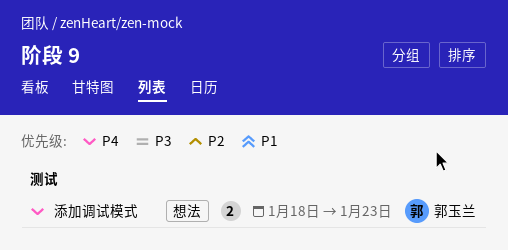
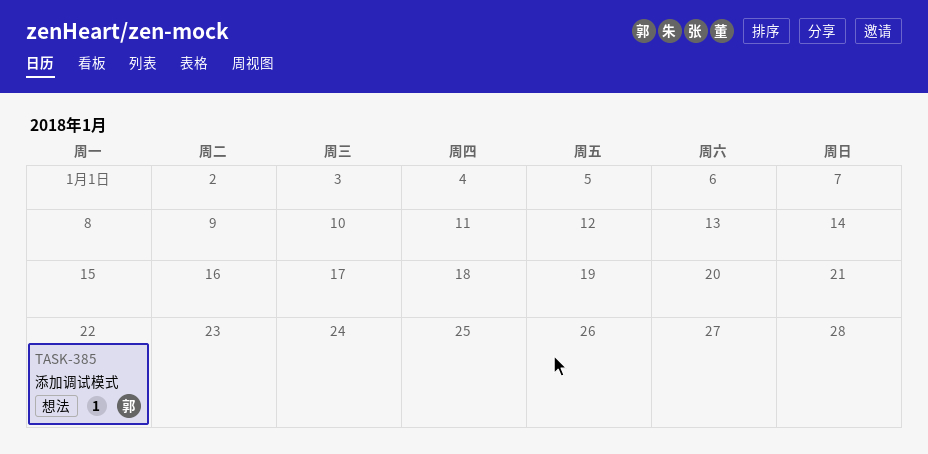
添加调试模式, estimate: 2 -> 1
添加调试模式, due: Jan 23 -> Jan 22

